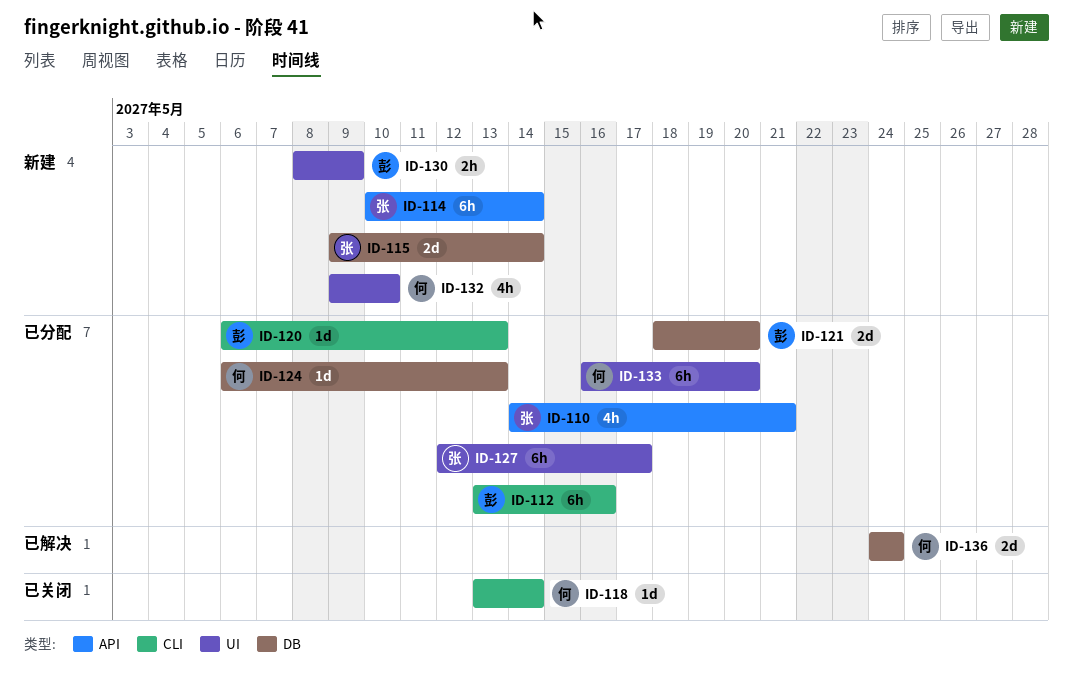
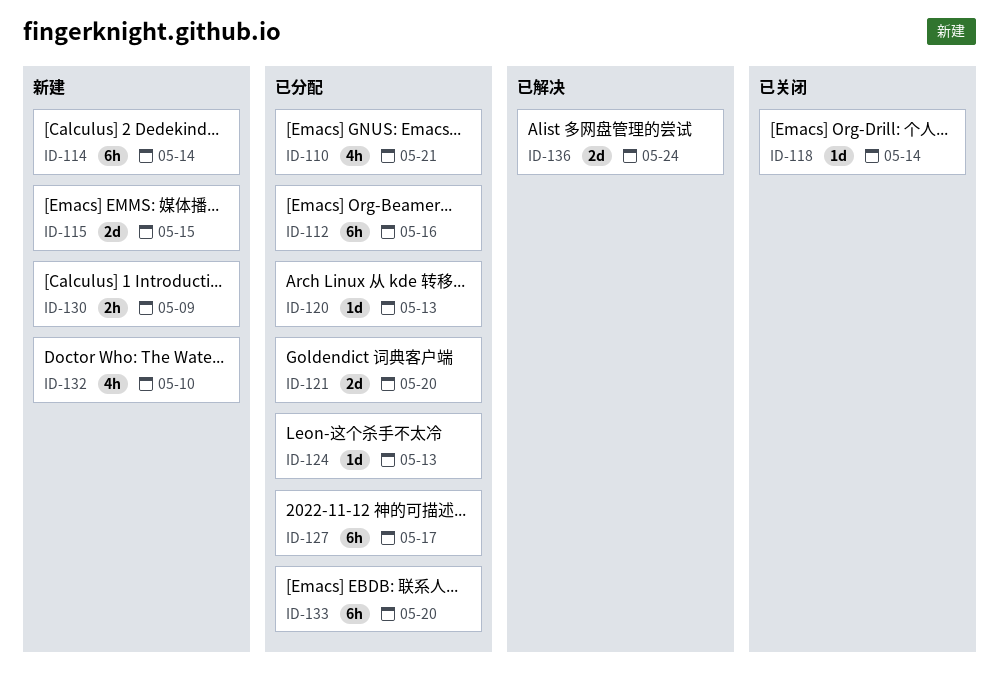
ID-115, due: May 14 -> May 15

